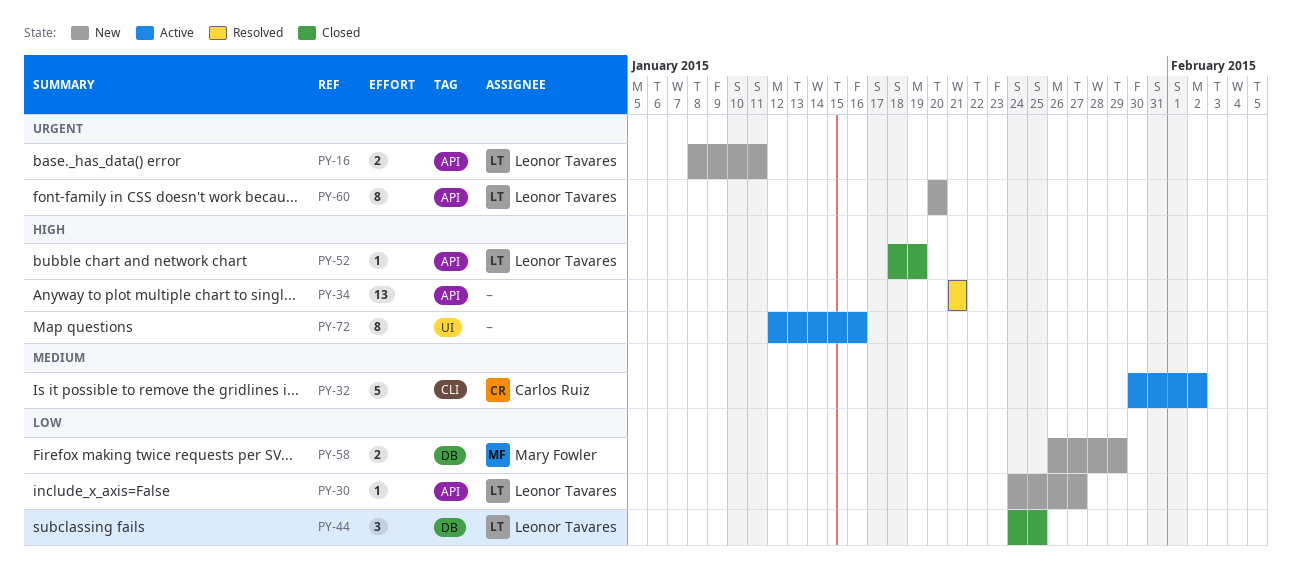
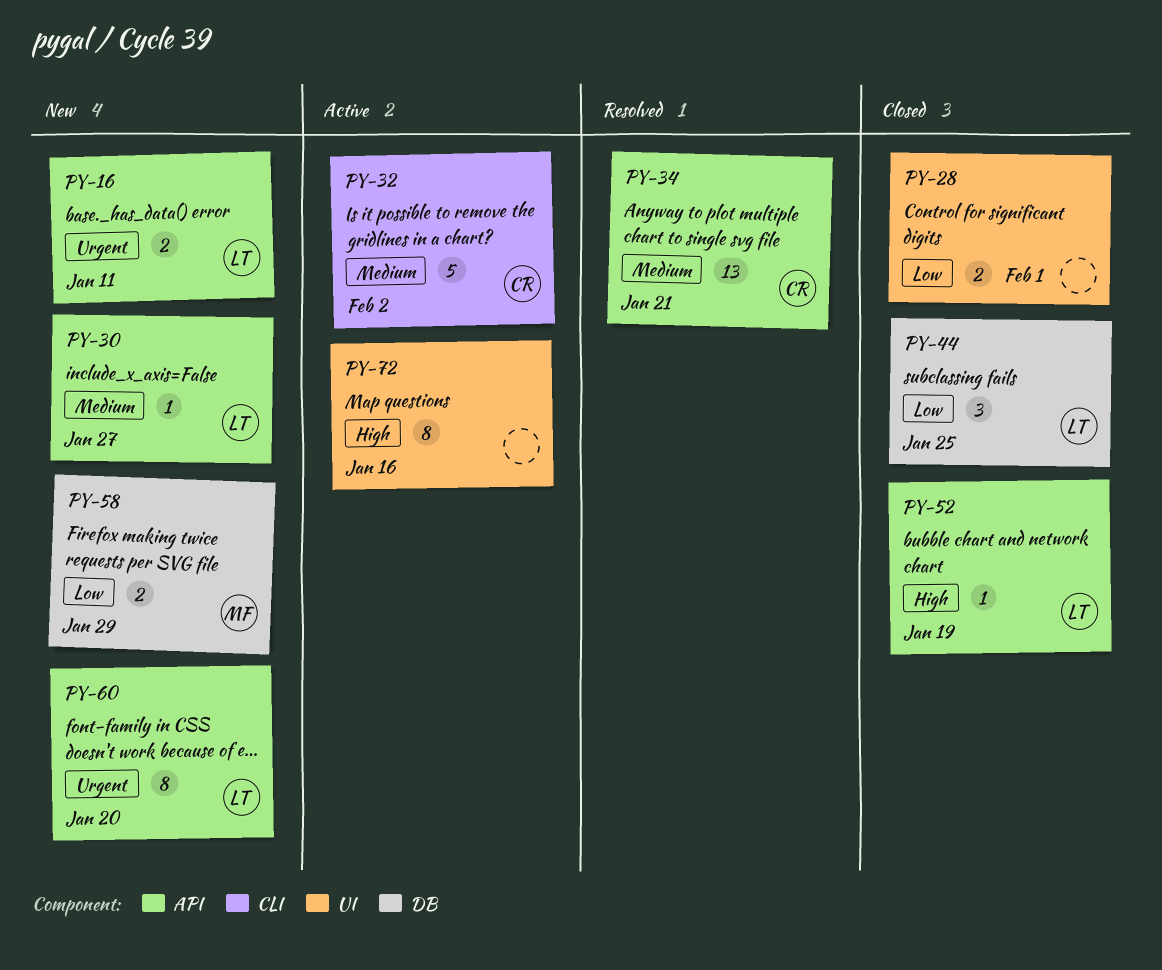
PY-28: none -> present
PY-30, priority: Low -> Medium
PY-34, owner: none -> Carlos Ruiz
PY-34, priority: High -> Medium

